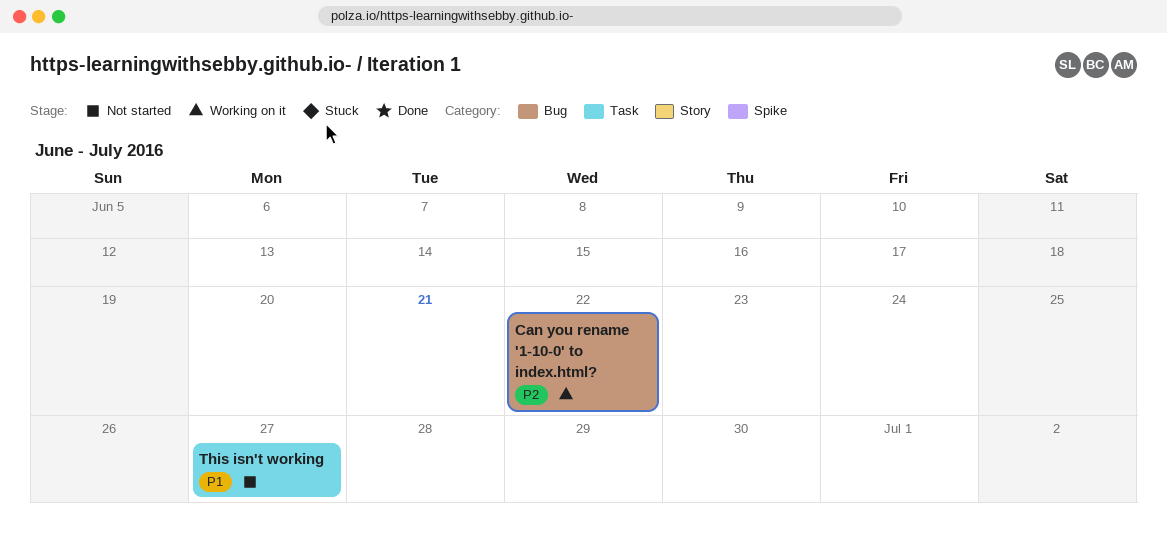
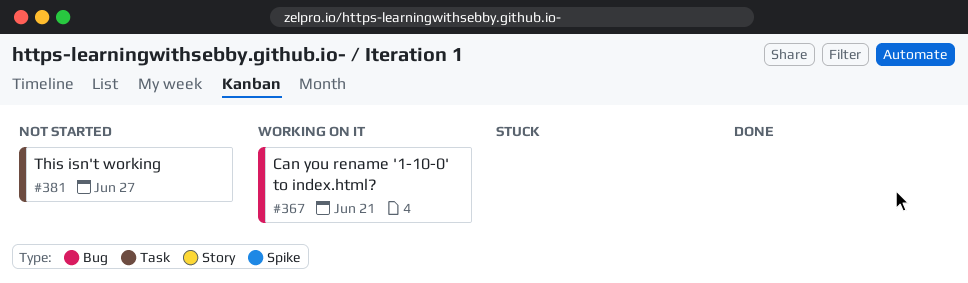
Can you rename '1-10-0' to index.html?, due: Jun 22 -> Jun 21

